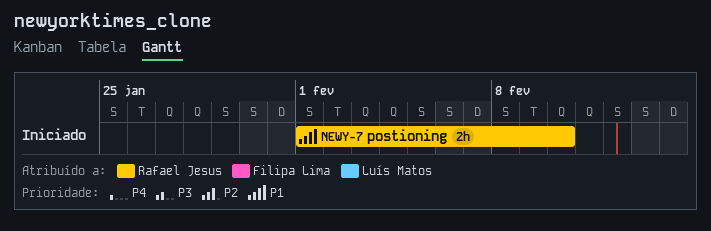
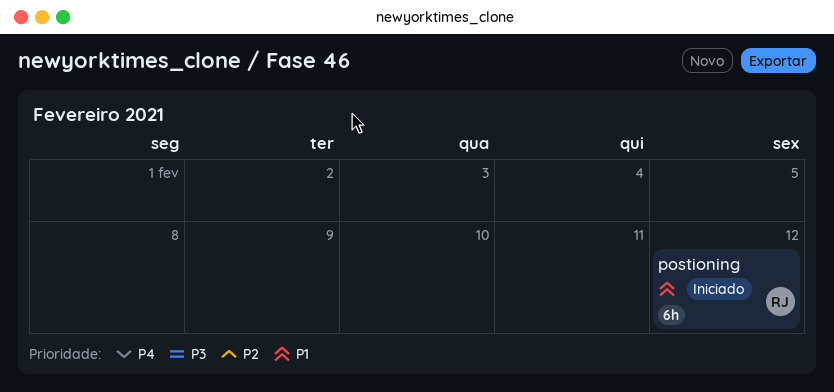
postioning, estimate: 2h -> 6h
postioning, due: Feb 10 -> Feb 12

